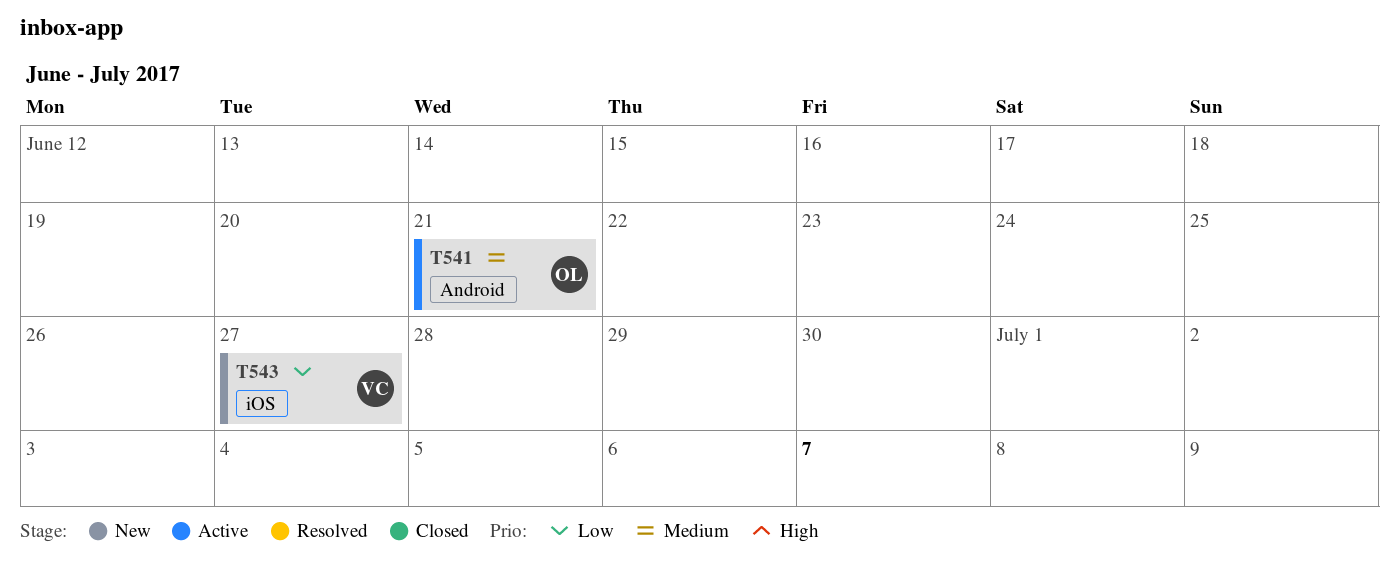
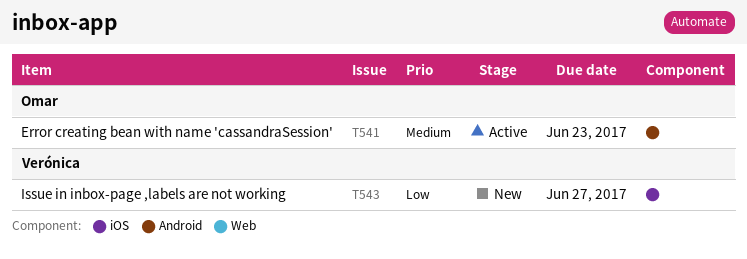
T541, due: Jun 21 -> Jun 23

